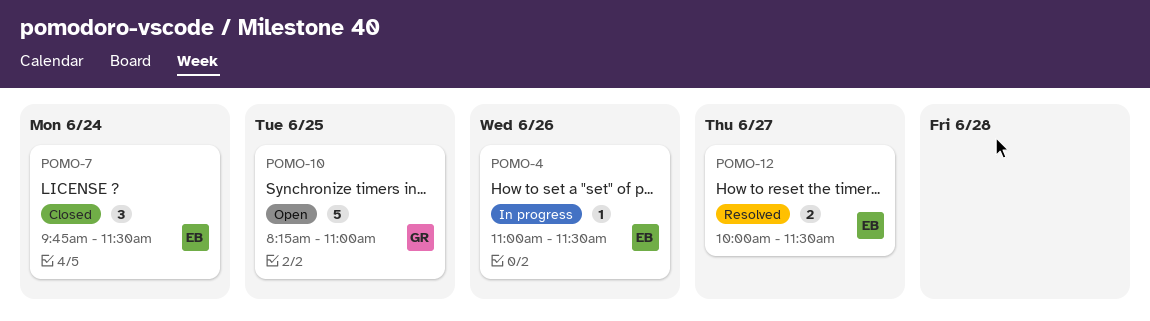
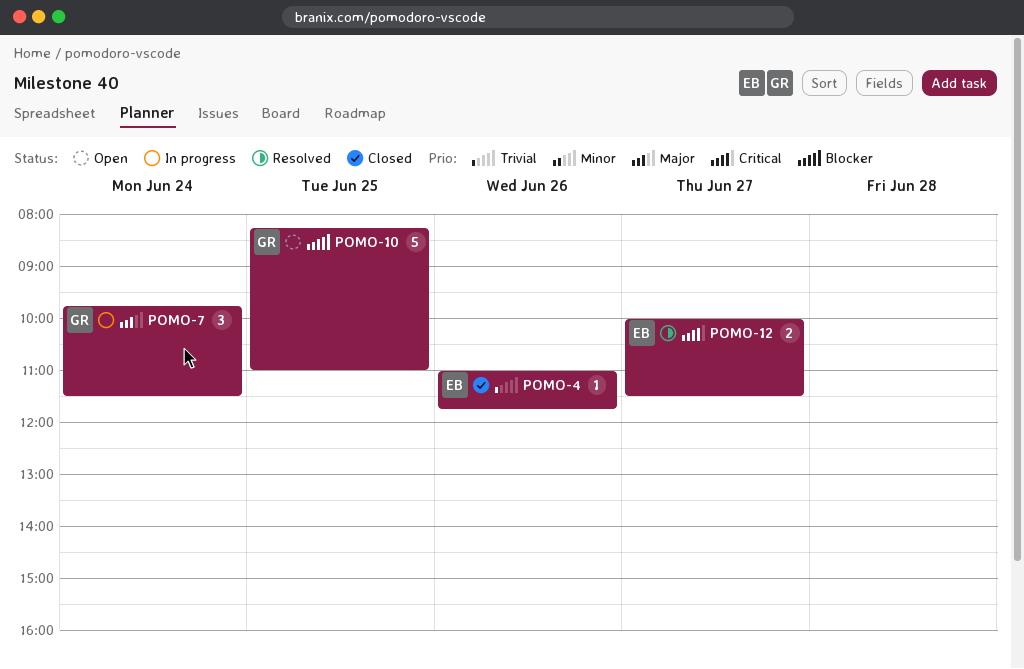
POMO-4, status: In progress -> Closed
POMO-4, ends: 11:30 -> 11:45
POMO-7, status: Closed -> In progress
POMO-7, owner: EB -> GR

